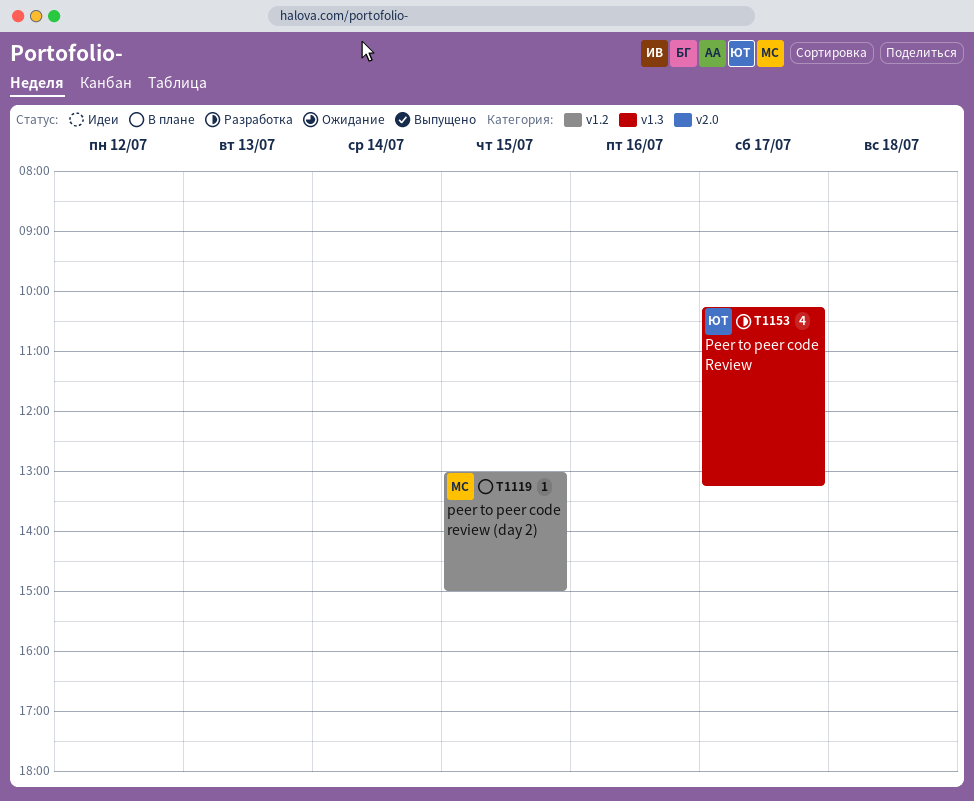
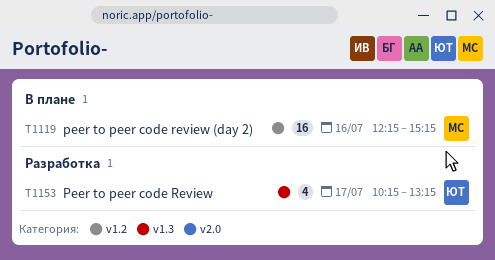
T1119, estimate: 1 -> 16
T1119, day: Jul 15 -> Jul 16
T1119, begins: 13:00 -> 12:15
T1119, ends: 15:00 -> 15:15

